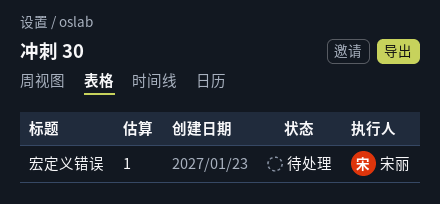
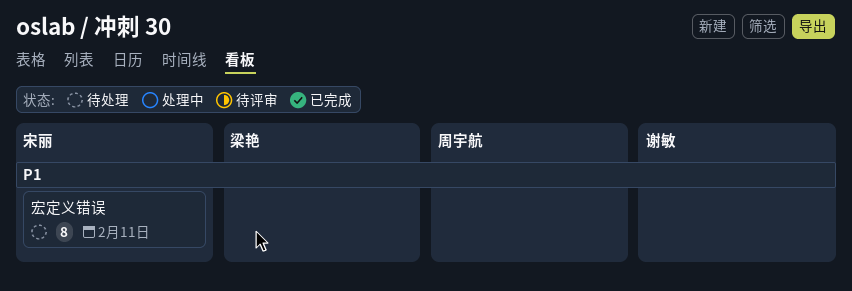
宏定义错误, estimate: 1 -> 8

